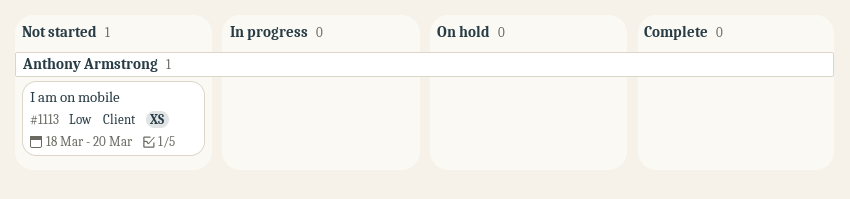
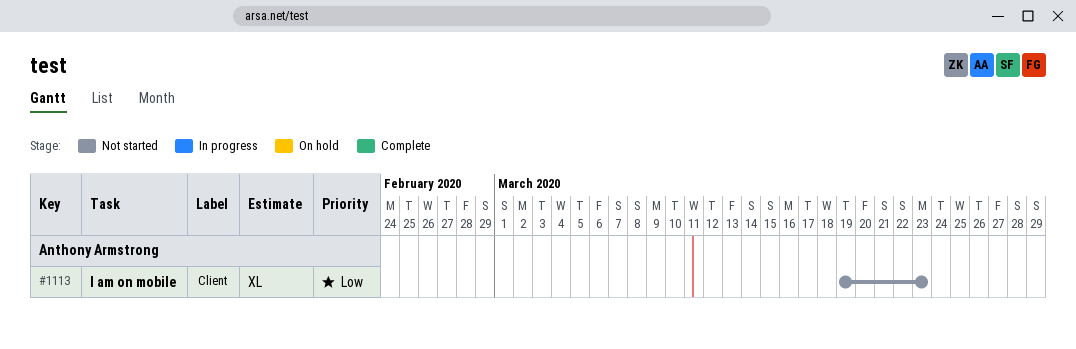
#1113, estimate: XS -> XL
#1113, start: Mar 18 -> Mar 19
#1113, due: Mar 20 -> Mar 23

